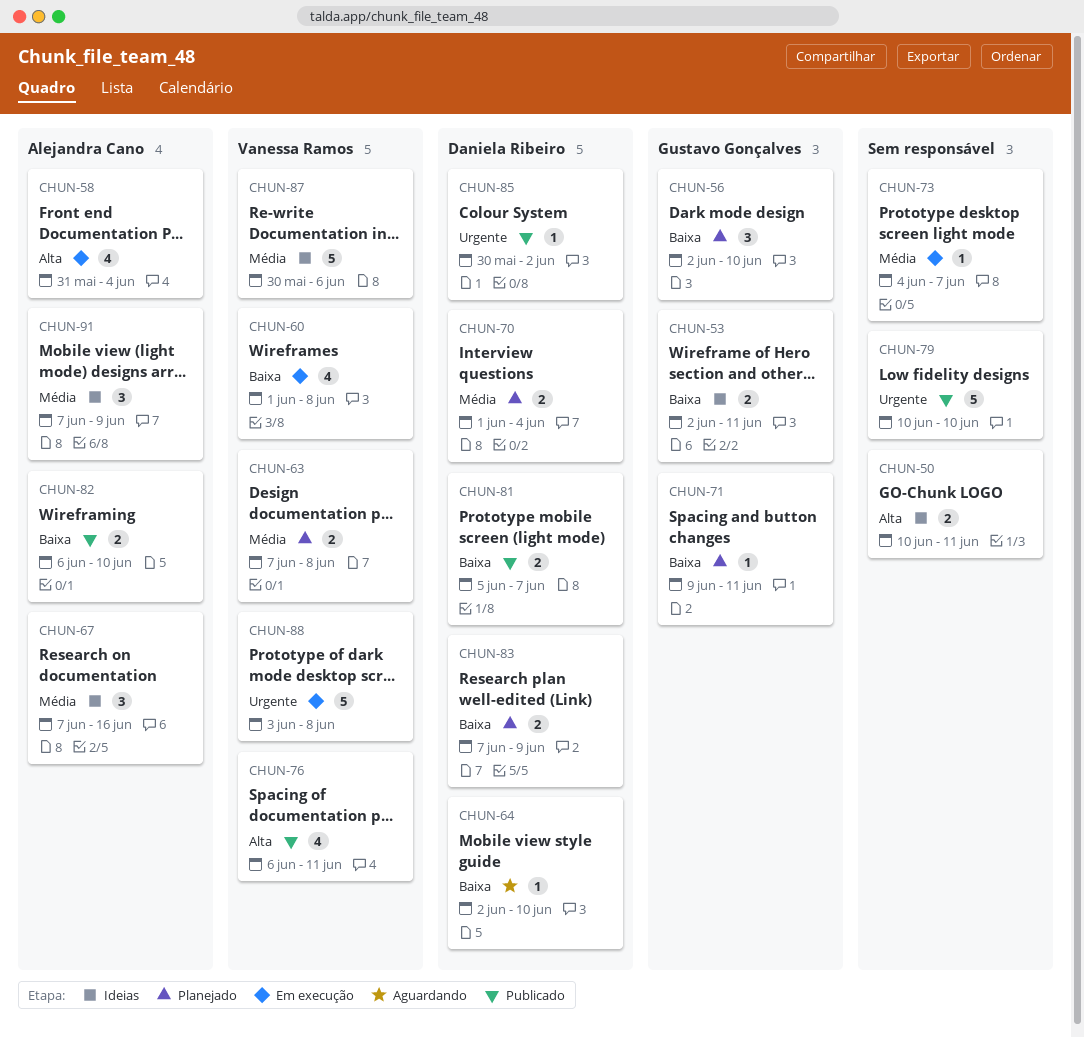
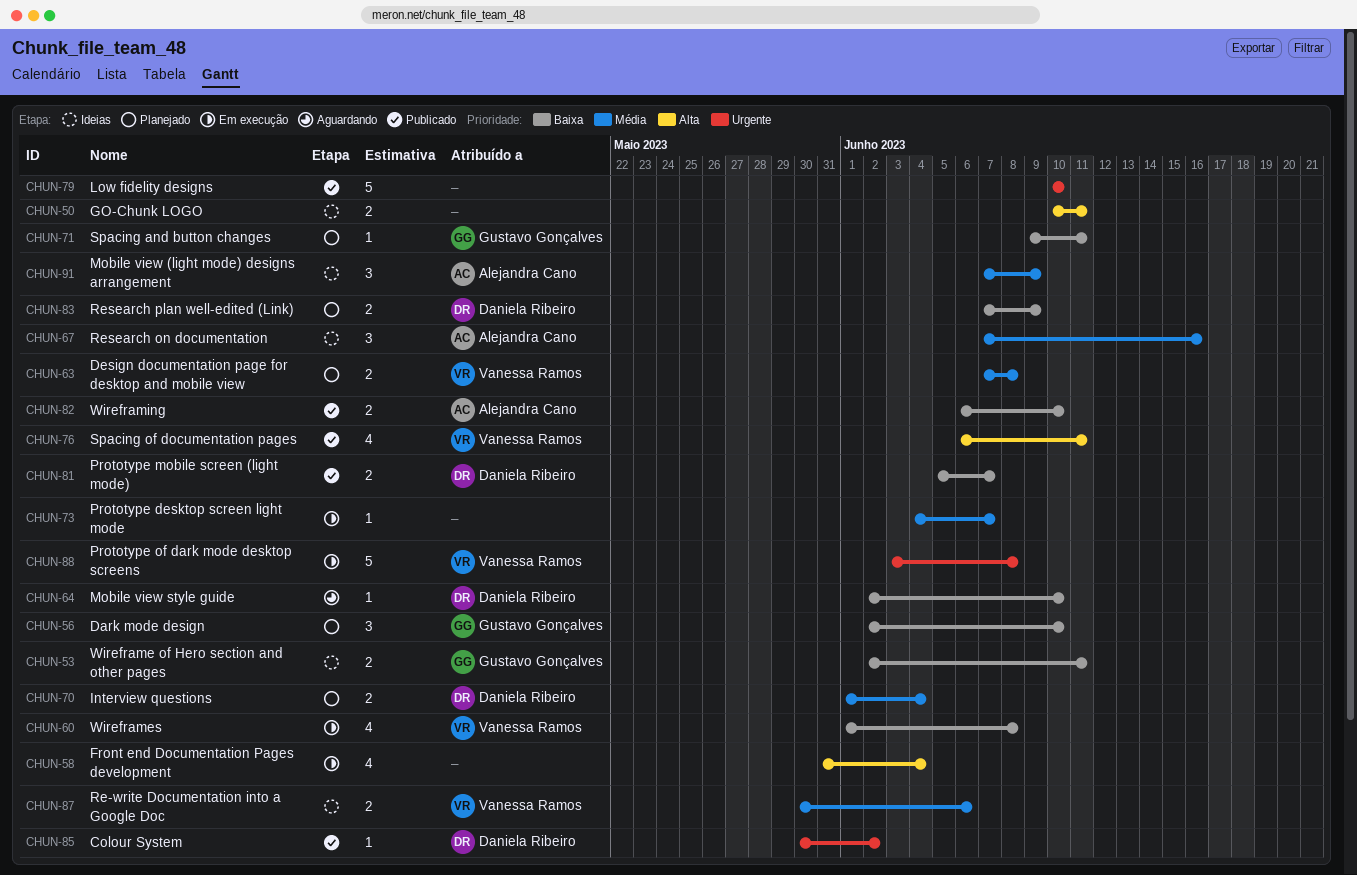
CHUN-58, owner: Alejandra Cano -> none
CHUN-87, estimate: 5 -> 2

